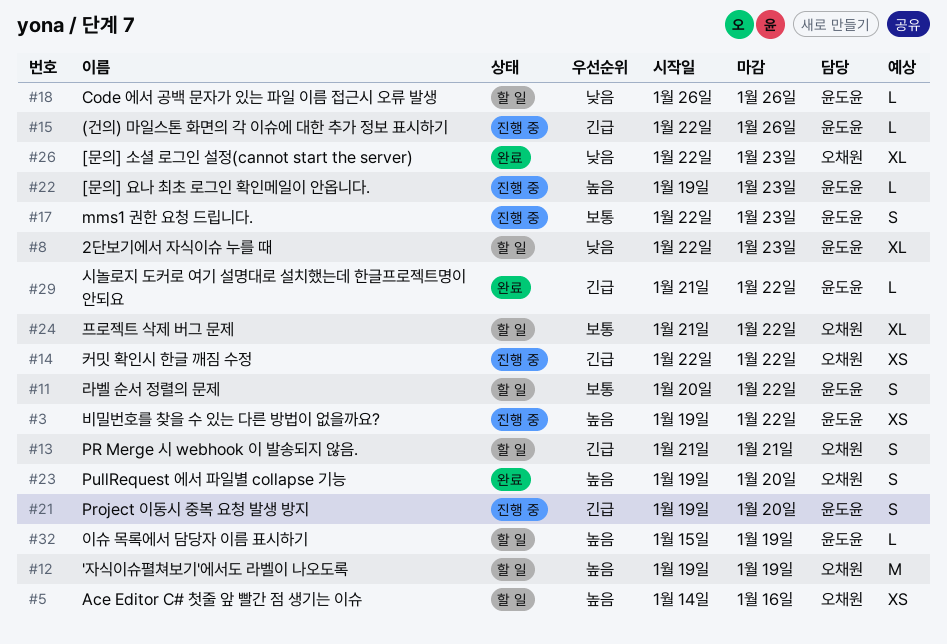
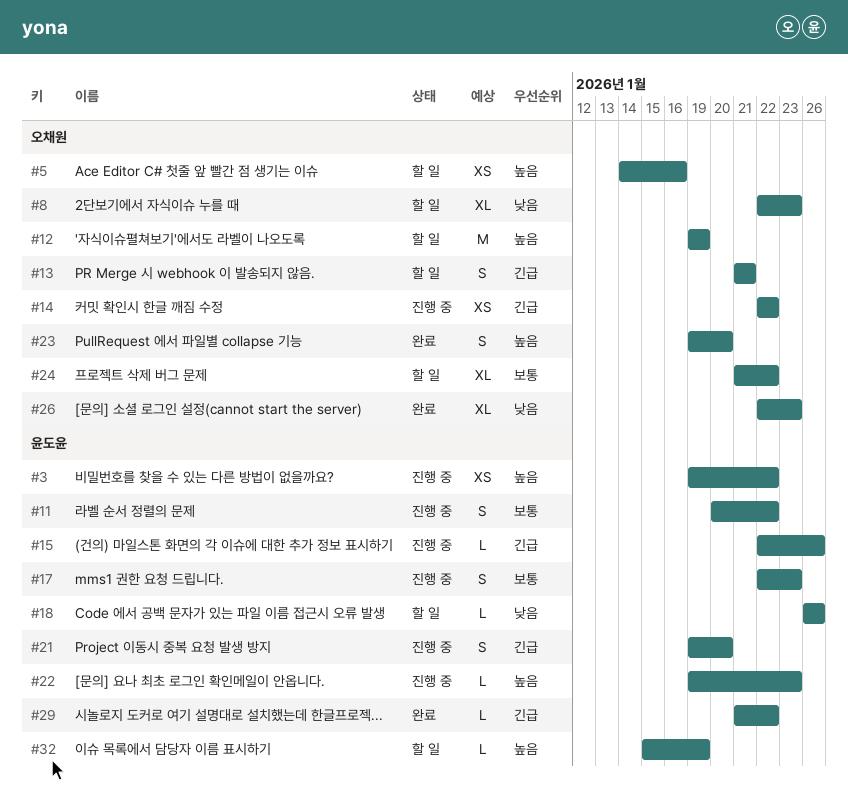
#8, owner: 윤도윤 -> 오채원
#11, status: 할 일 -> 진행 중

